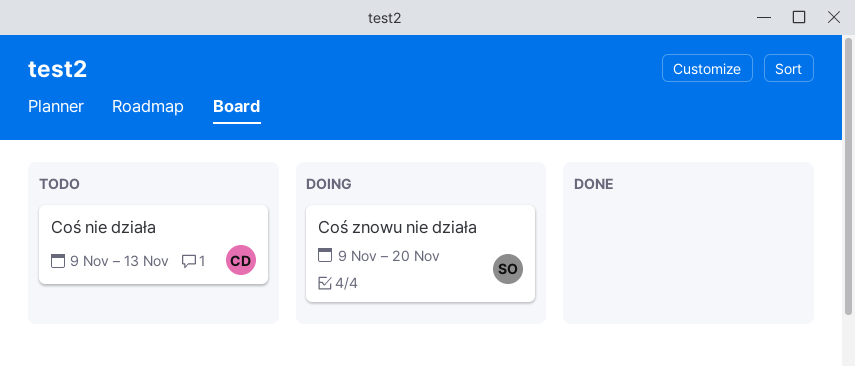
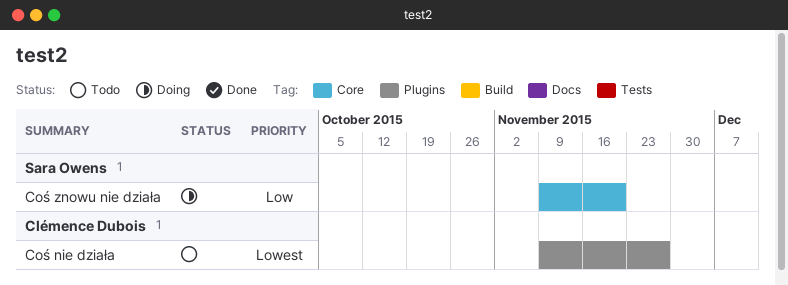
Coś nie działa, due: Nov 13 -> Nov 27

